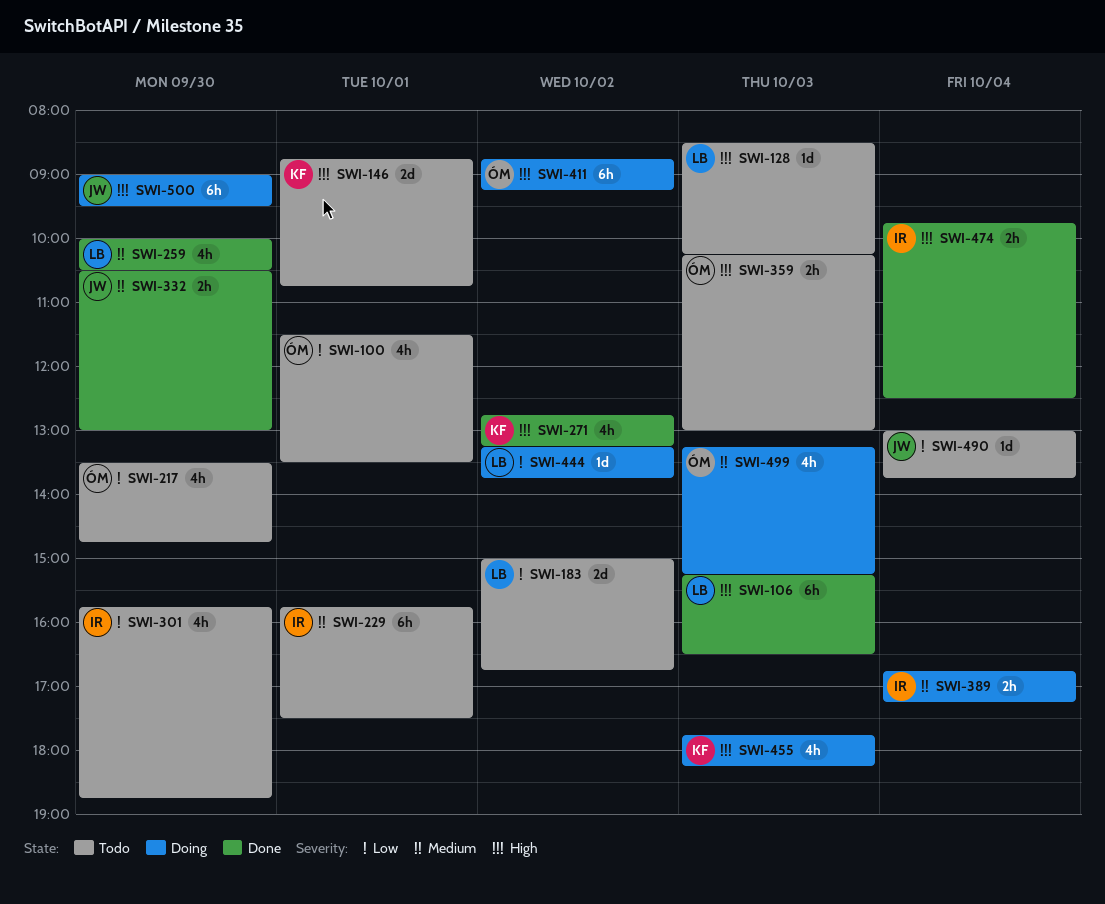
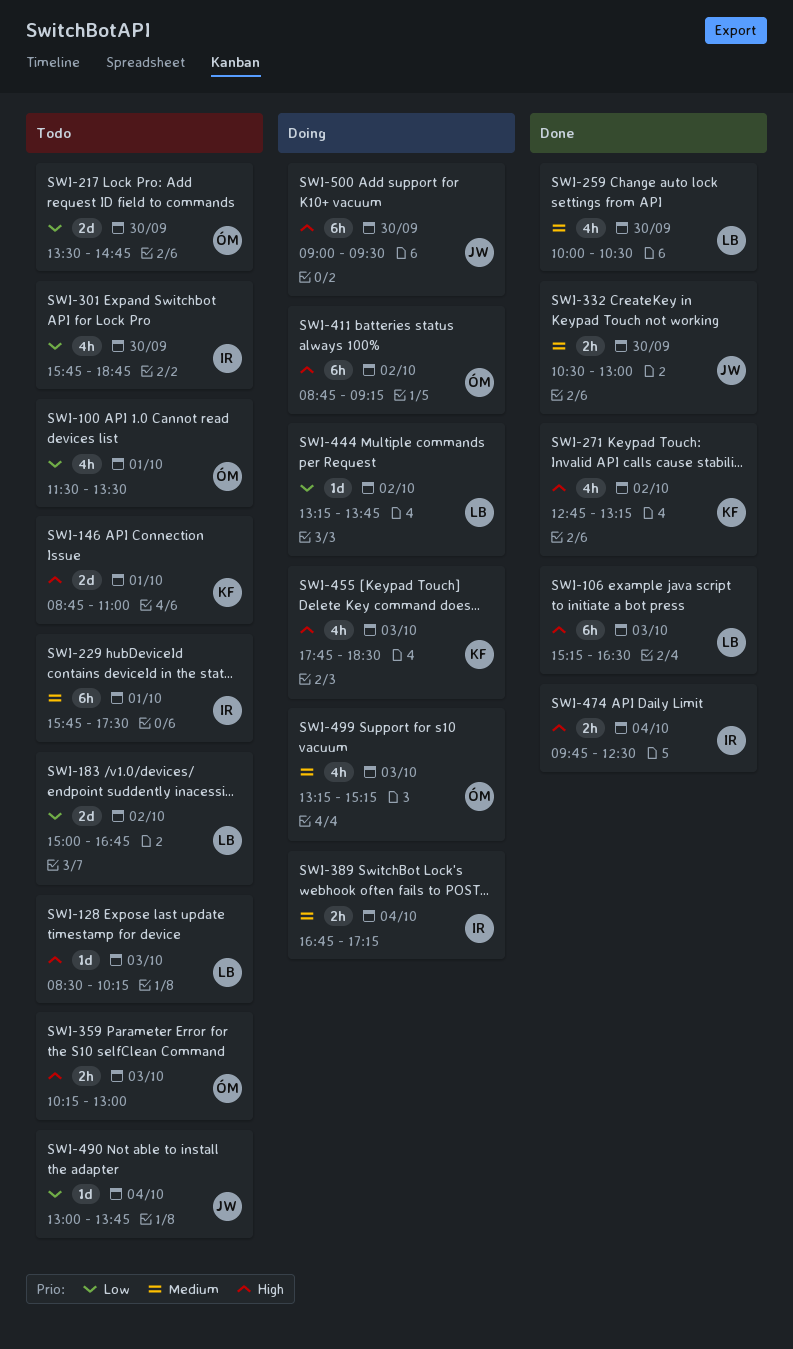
SWI-146, ends: 10:45 -> 11:00
SWI-217, estimate: 4h -> 2d
SWI-455, ends: 18:15 -> 18:30

